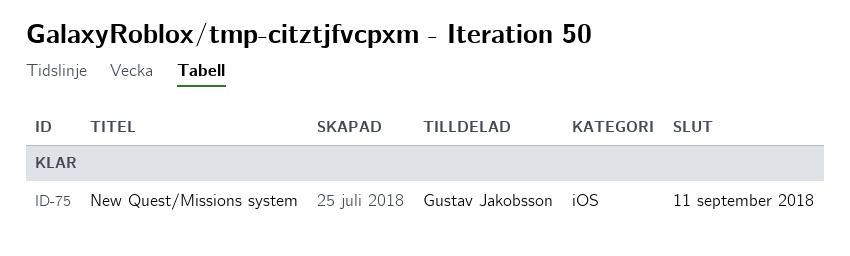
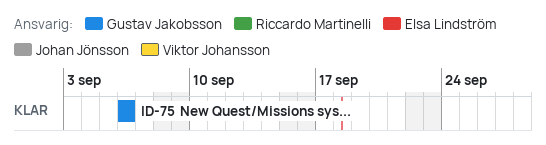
ID-75, due: Sep 11 -> Sep 6

